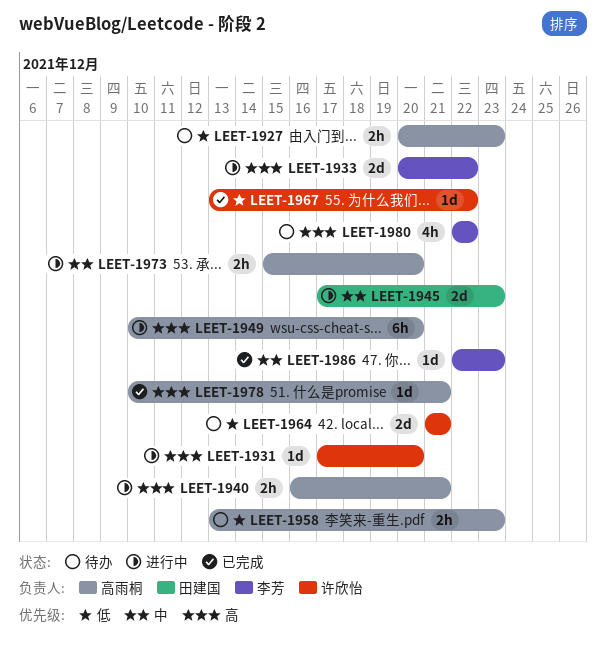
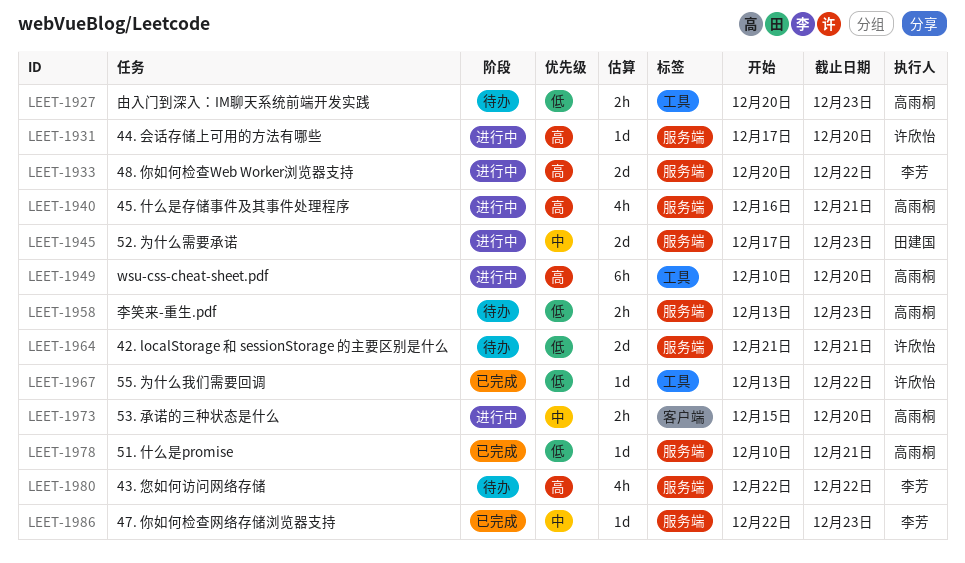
LEET-1940, estimate: 2h -> 4h
LEET-1978, priority: 高 -> 低

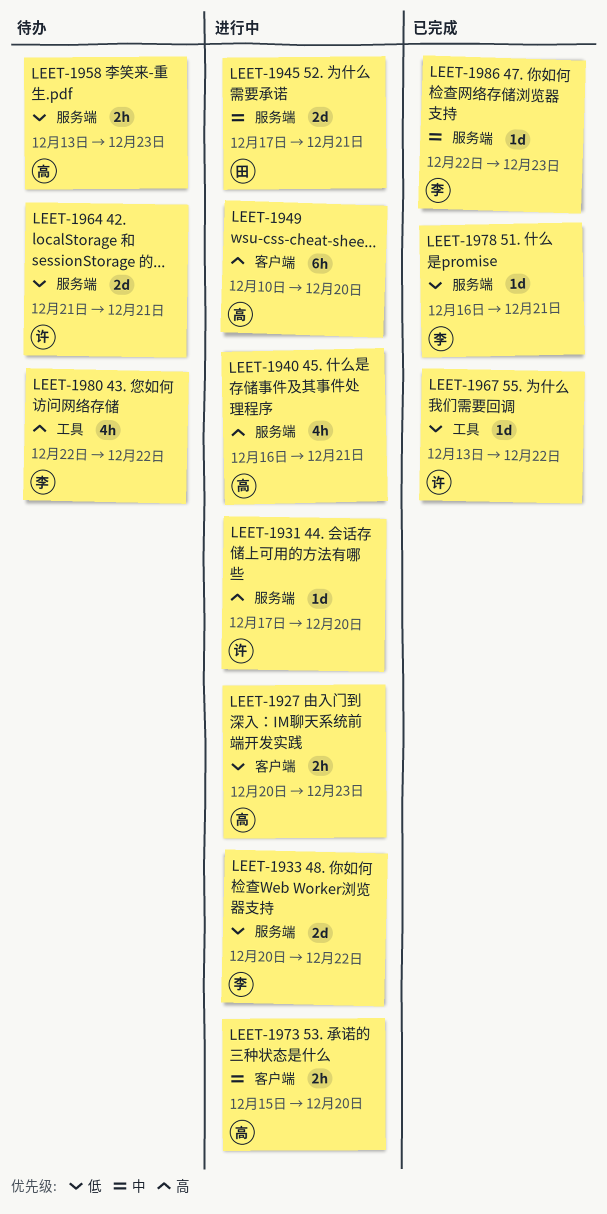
LEET-1927, status: 待办 -> 进行中
LEET-1927, label: 工具 -> 客户端
LEET-1933, priority: 高 -> 低
LEET-1945, due: Dec 23 -> Dec 21
LEET-1949, label: 工具 -> 客户端
LEET-1978, owner: 高雨桐 -> 李芳
LEET-1978, start: Dec 10 -> Dec 16
LEET-1980, label: 服务端 -> 工具

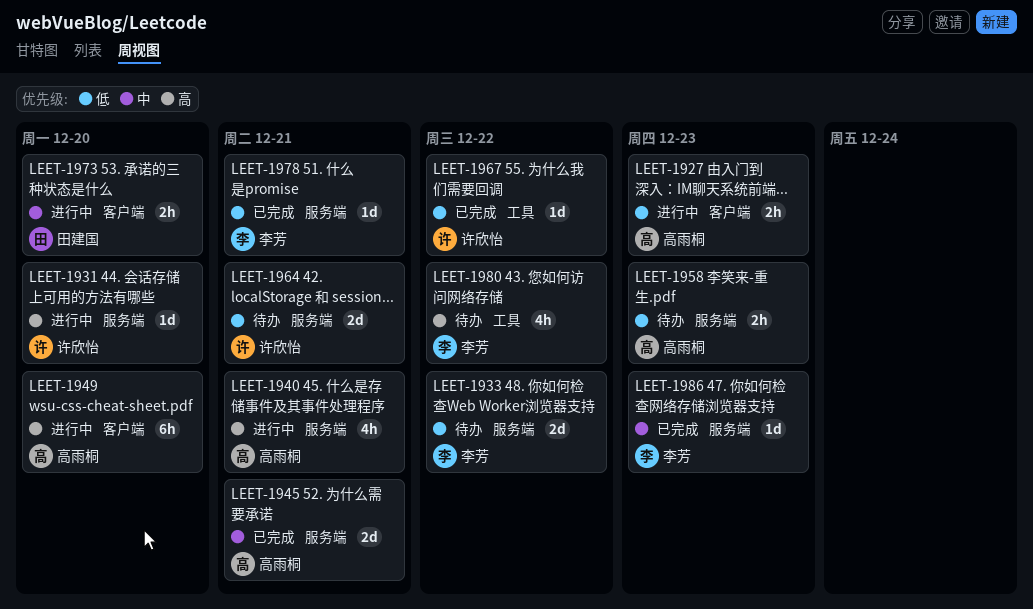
LEET-1933, status: 进行中 -> 待办
LEET-1945, status: 进行中 -> 已完成
LEET-1945, owner: 田建国 -> 高雨桐
LEET-1973, owner: 高雨桐 -> 田建国

